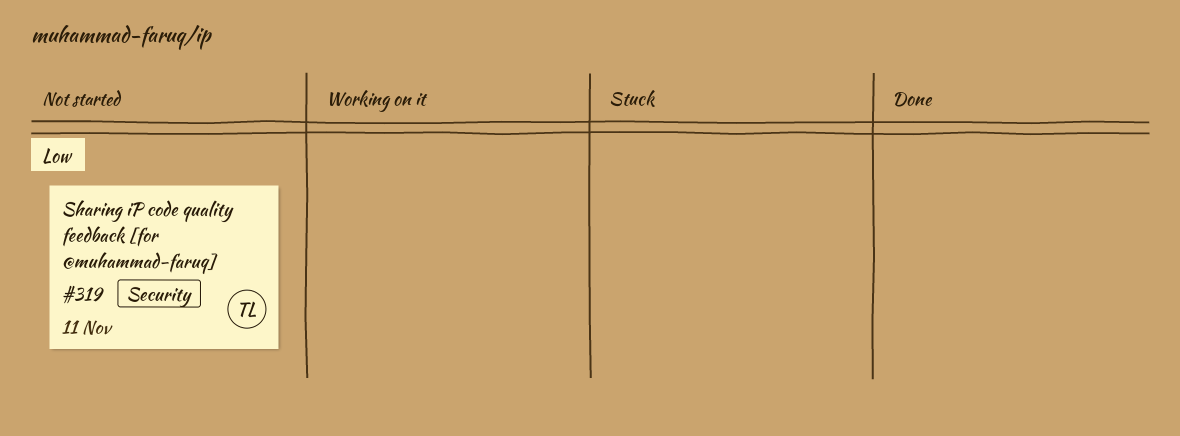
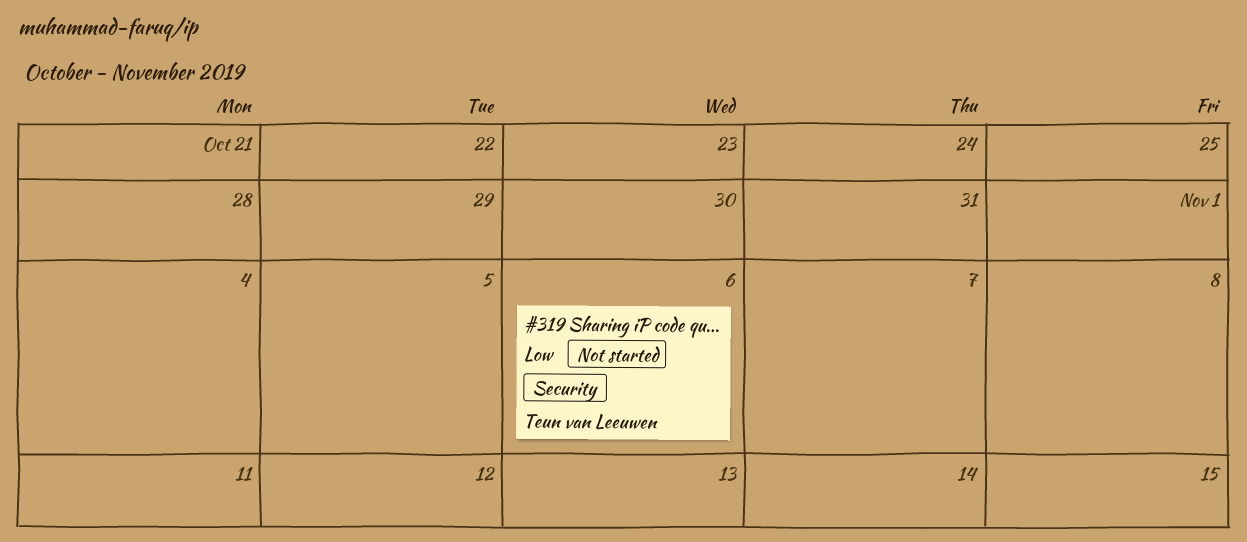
#319, due: Nov 11 -> Nov 6

